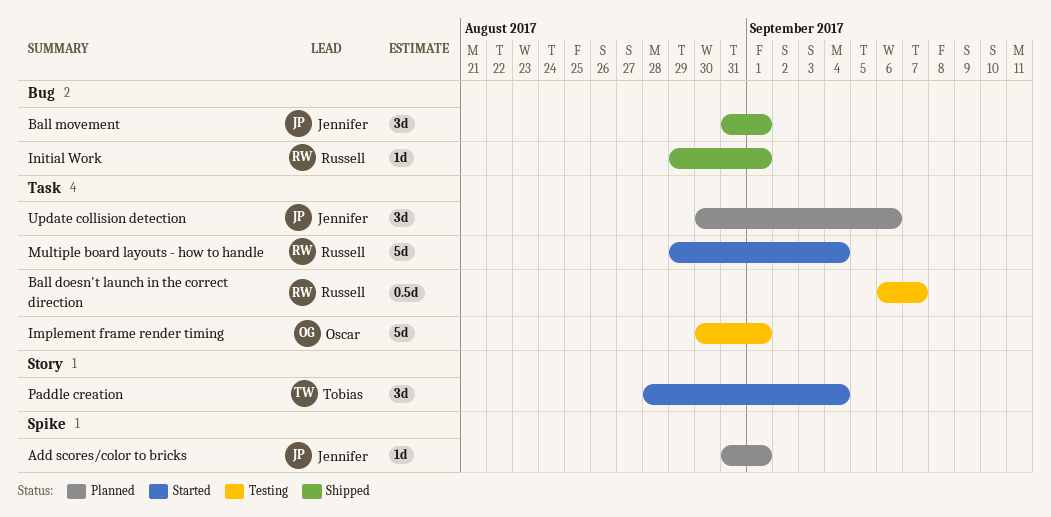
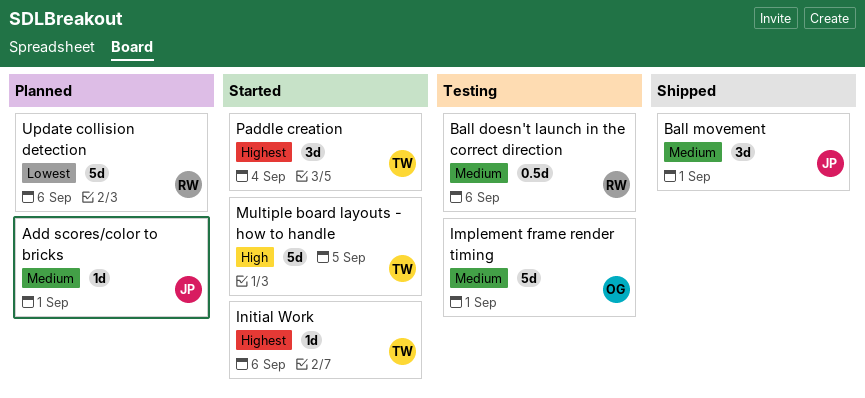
Ball doesn't launch in the correct direction, due: Sep 7 -> Sep 6
Initial Work, status: Shipped -> Started
Initial Work, owner: Russell -> Tobias
Initial Work, due: Sep 1 -> Sep 6
Multiple board layouts - how to handle, owner: Russell -> Tobias
Multiple board layouts - how to handle, due: Sep 4 -> Sep 5
Update collision detection, owner: Jennifer -> Russell
Update collision detection, estimate: 3d -> 5d

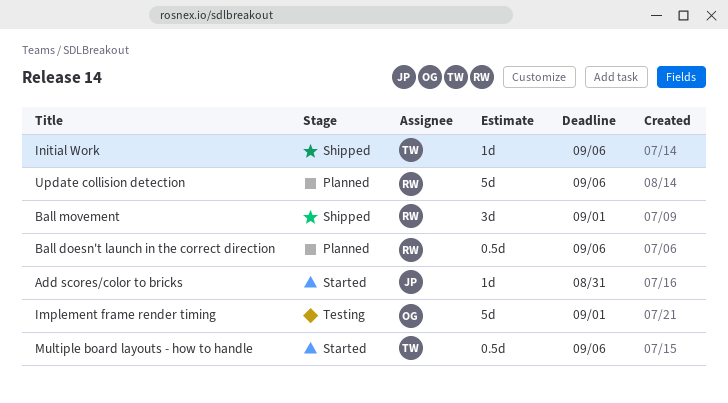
Add scores/color to bricks, status: Planned -> Started
Add scores/color to bricks, due: Sep 1 -> Aug 31
Ball doesn't launch in the correct direction, status: Testing -> Planned
Ball movement, owner: JP -> RW
Initial Work, status: Started -> Shipped
Multiple board layouts - how to handle, estimate: 5d -> 0.5d
Multiple board layouts - how to handle, due: Sep 5 -> Sep 6
Paddle creation: present -> none

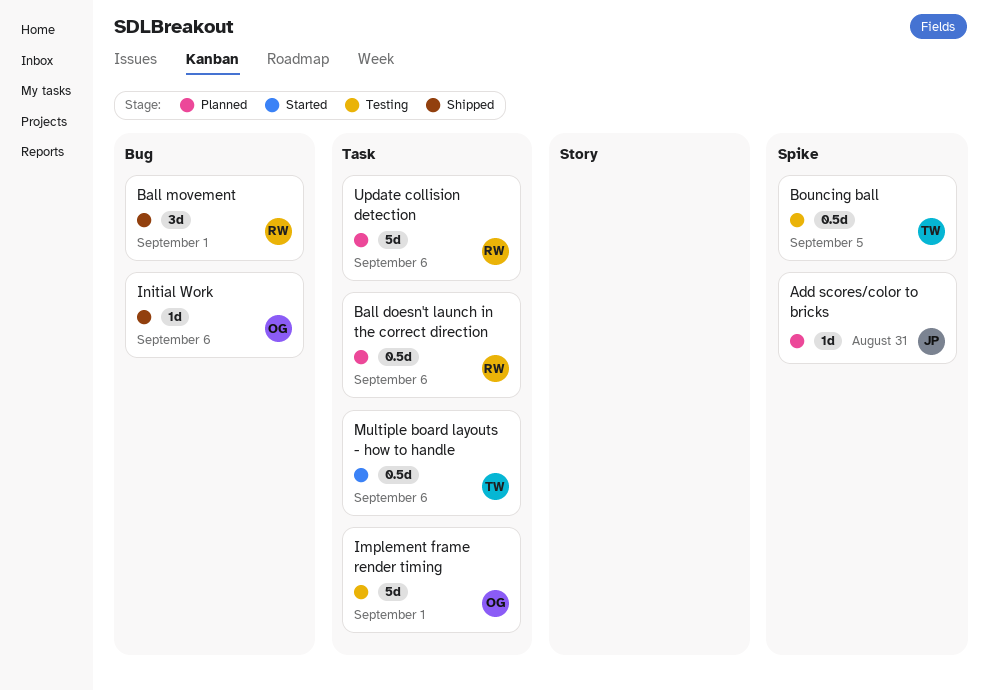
Add scores/color to bricks, status: Started -> Planned
Bouncing ball: none -> present
Initial Work, owner: TW -> OG

